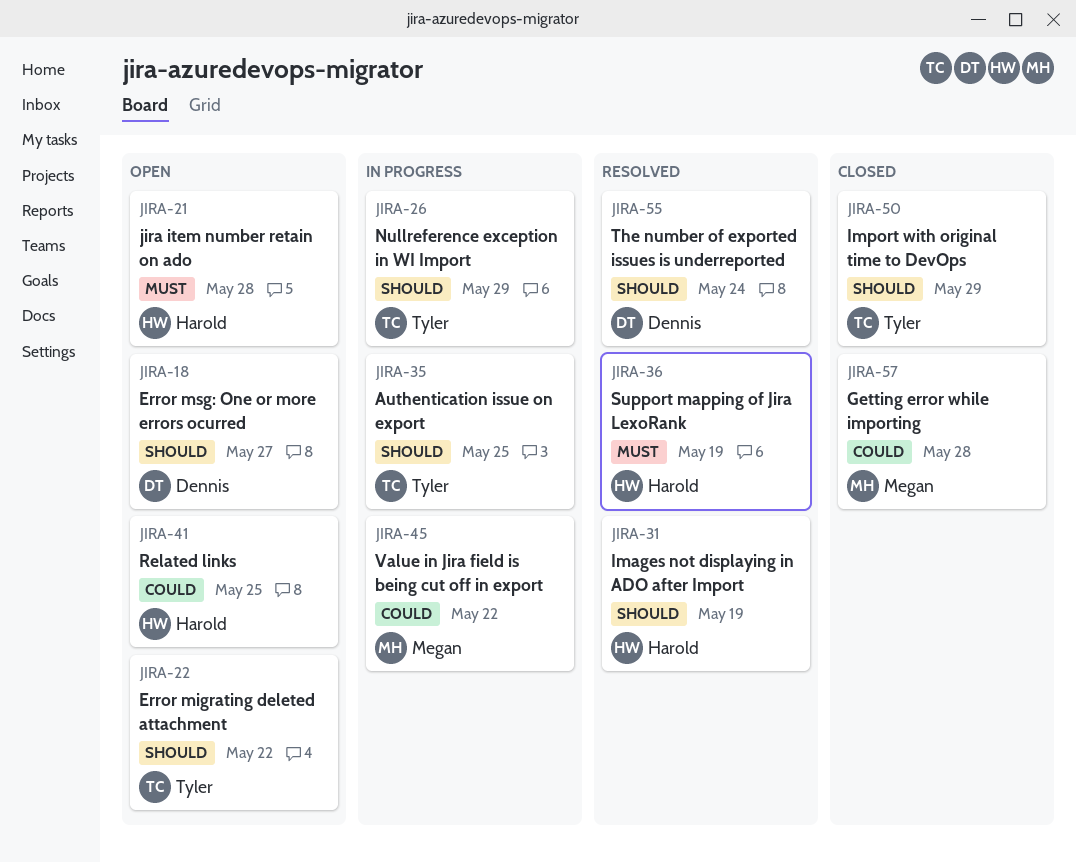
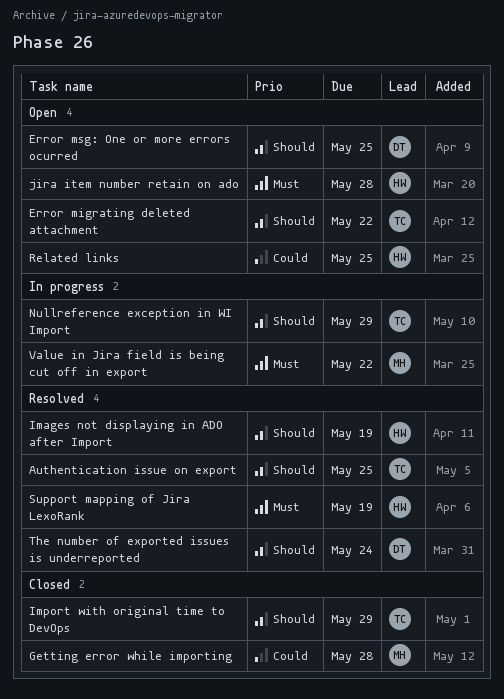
Authentication issue on export, status: In progress -> Resolved
Error msg: One or more errors ocurred, due: May 27 -> May 25
Value in Jira field is being cut off in export, priority: Could -> Must

